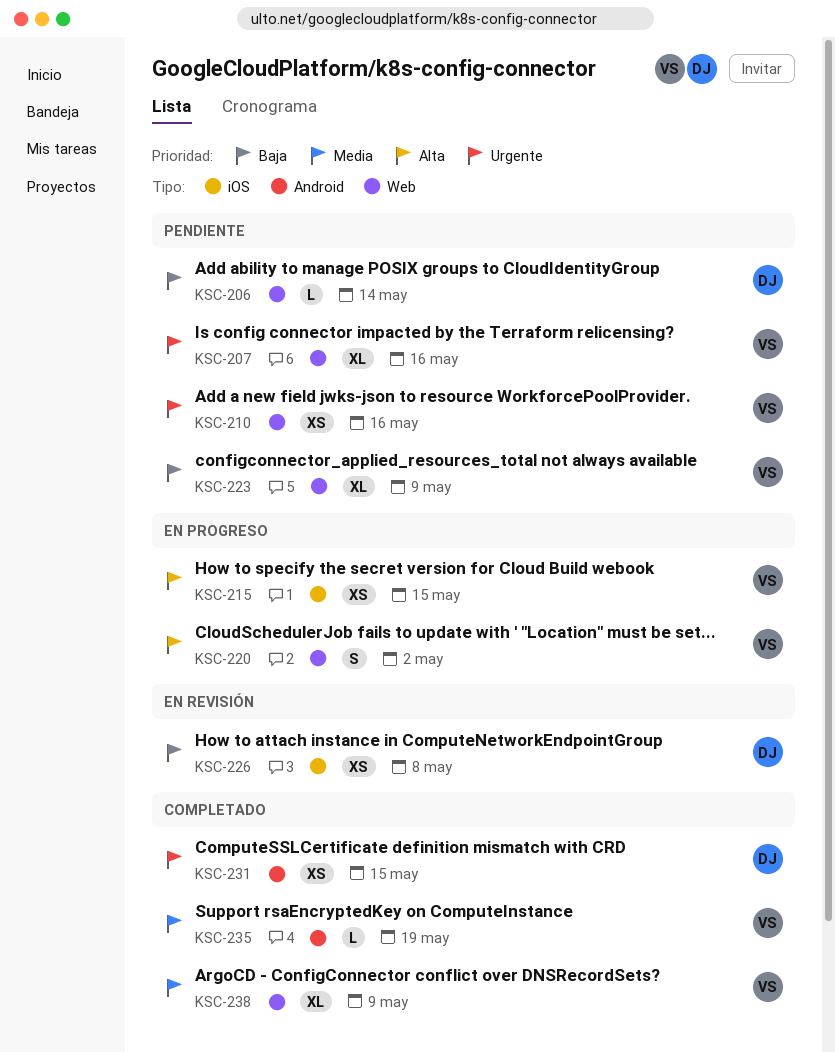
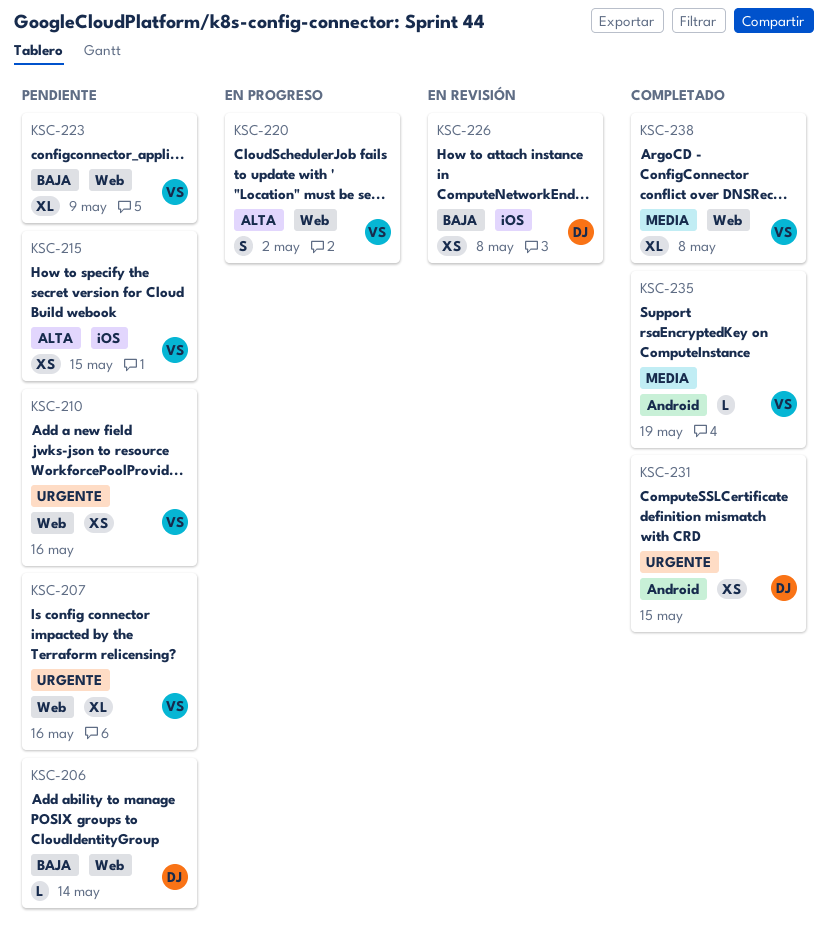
KSC-215, status: En progreso -> Pendiente
KSC-238, due: May 9 -> May 8

